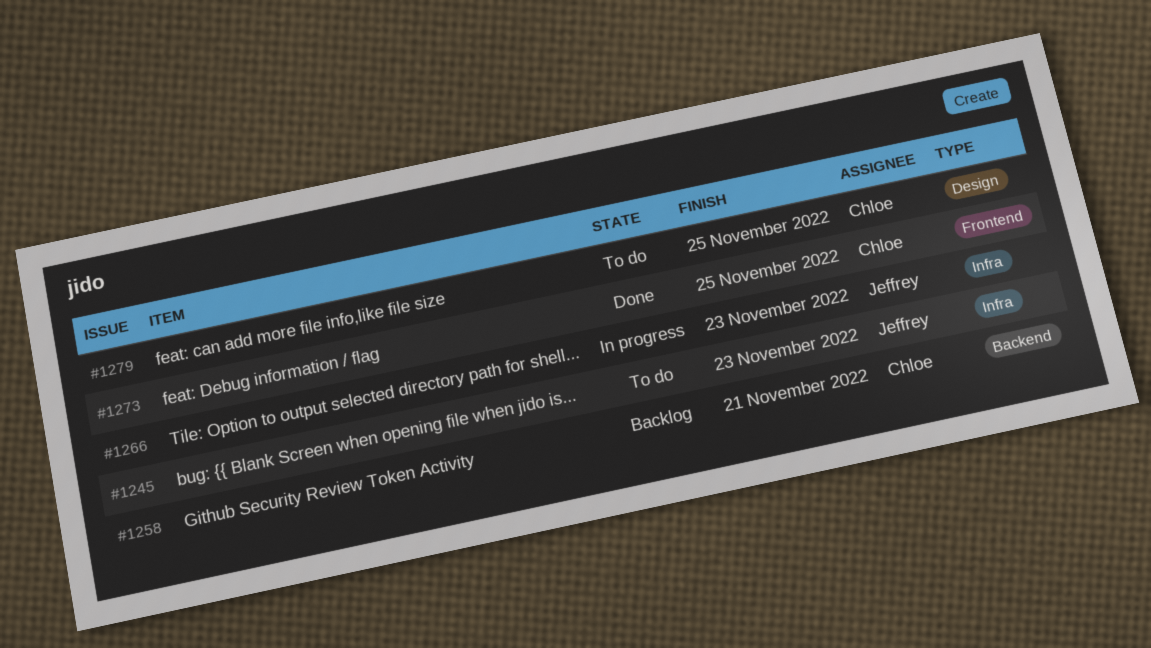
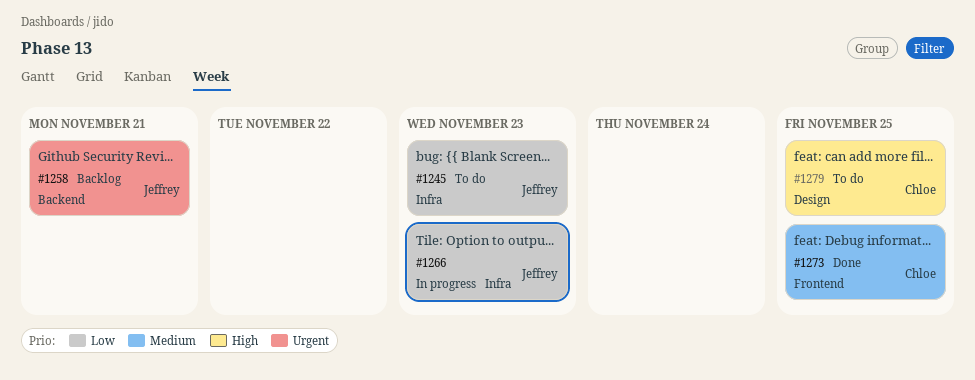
#1258, owner: Chloe -> Jeffrey

